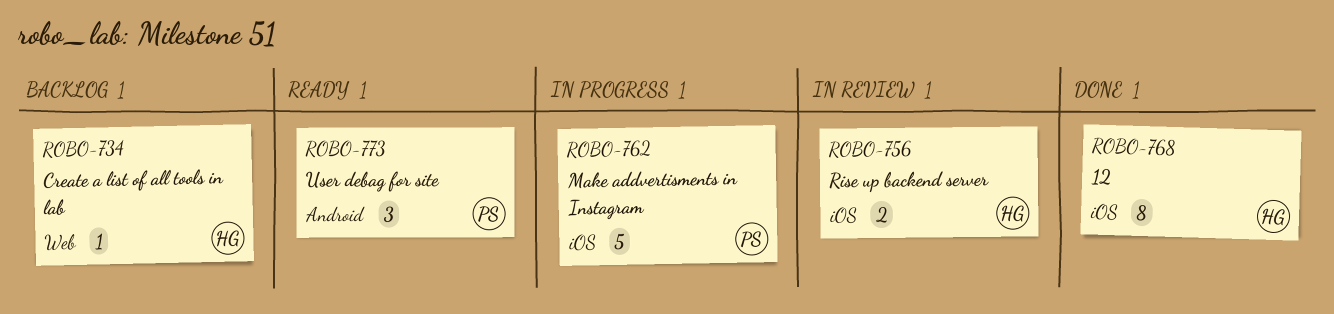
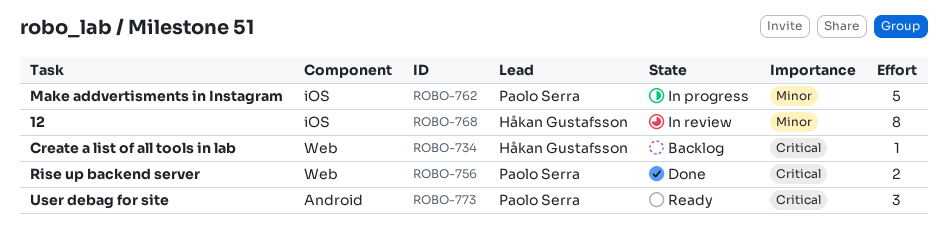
ROBO-756, status: In review -> Done
ROBO-756, owner: Håkan Gustafsson -> Paolo Serra
ROBO-756, label: iOS -> Web
ROBO-768, status: Done -> In review

